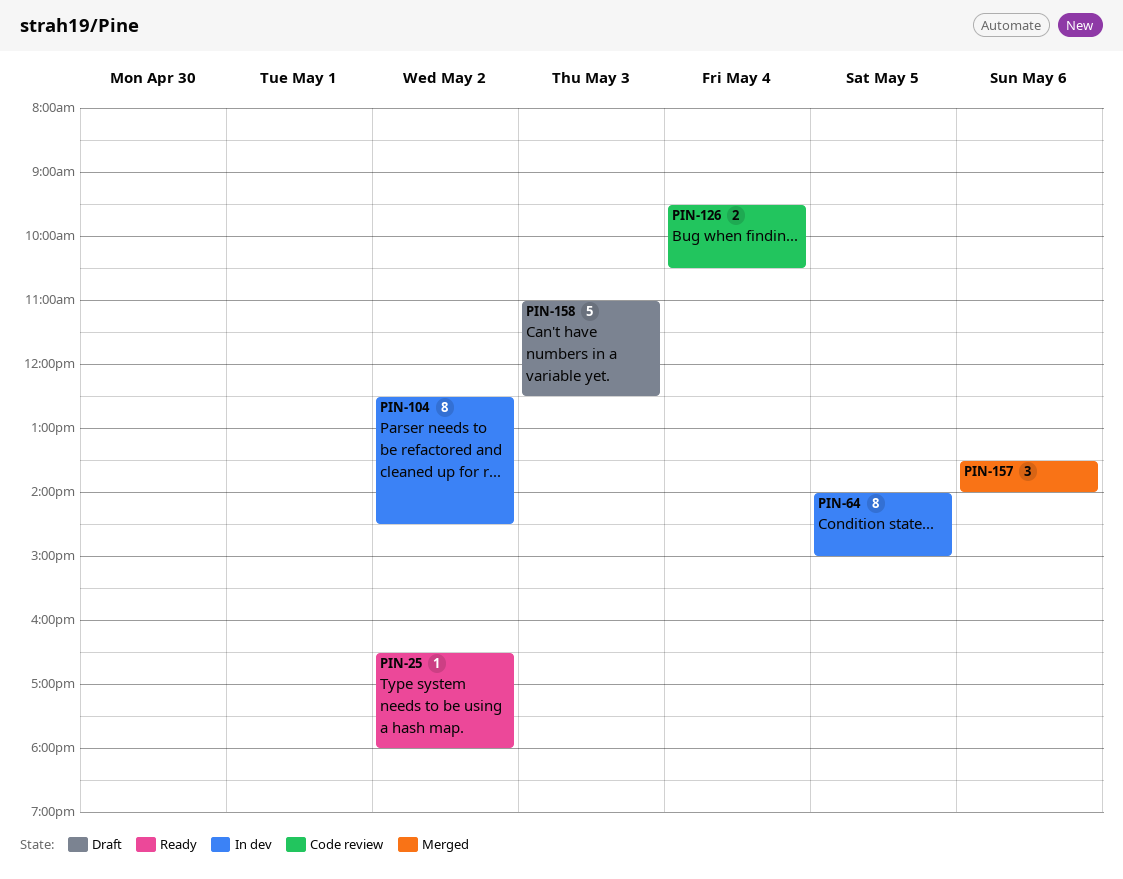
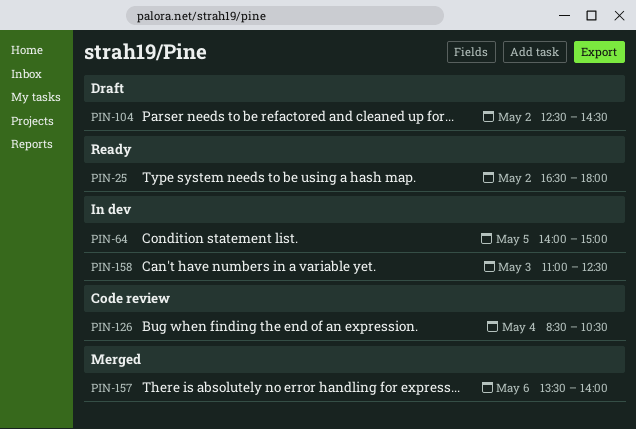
PIN-104, status: In dev -> Draft
PIN-126, begins: 09:30 -> 08:30
PIN-158, status: Draft -> In dev

